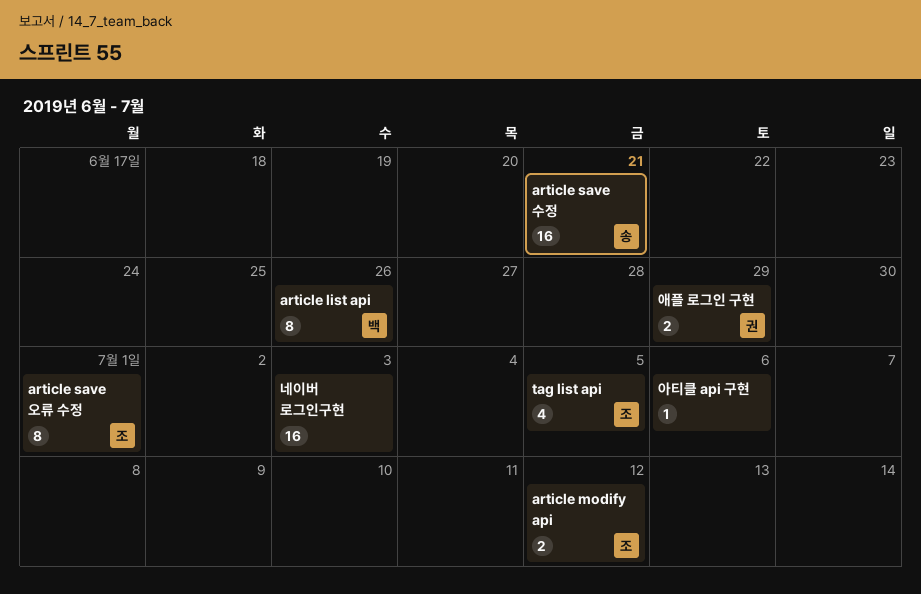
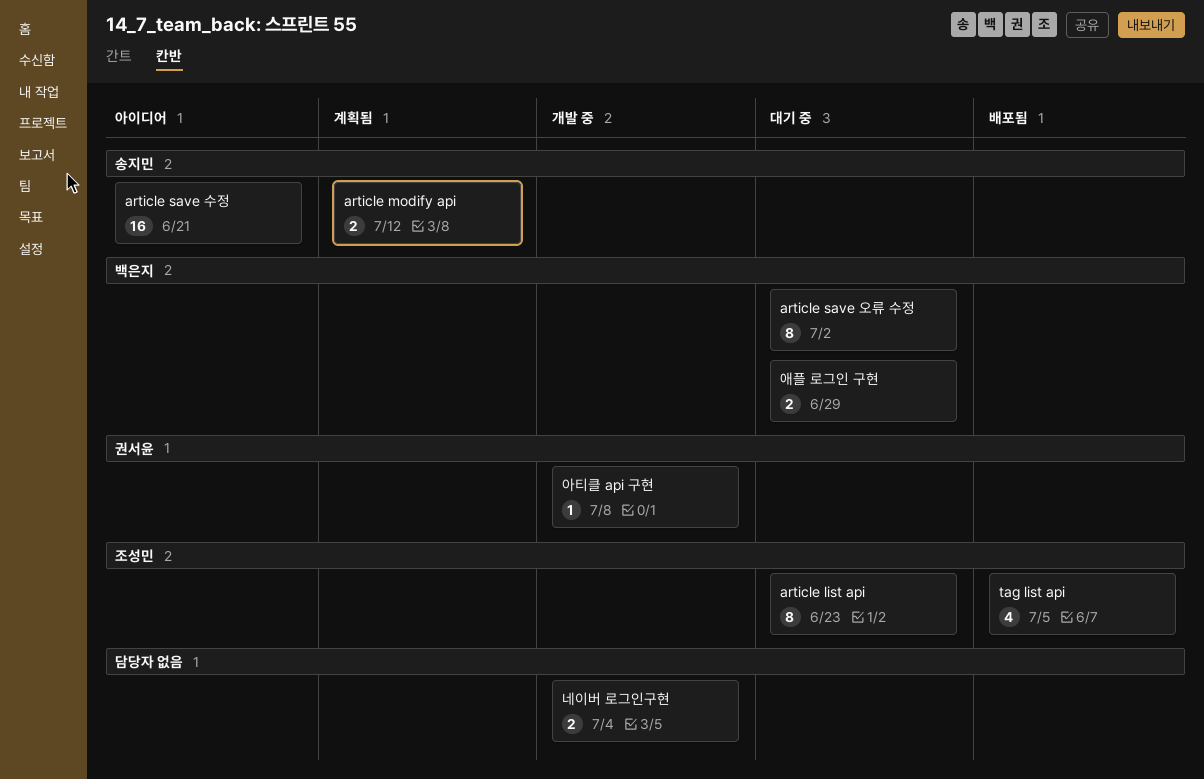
article list api, owner: 백은지 -> 조성민
article list api, due: Jun 26 -> Jun 23
article modify api, owner: 조성민 -> 송지민
article save 오류 수정, owner: 조성민 -> 백은지
article save 오류 수정, due: Jul 1 -> Jul 2
네이버 로그인구현, estimate: 16 -> 2
네이버 로그인구현, due: Jul 3 -> Jul 4
아티클 api 구현, owner: none -> 권서윤
아티클 api 구현, due: Jul 6 -> Jul 8
애플 로그인 구현, owner: 권서윤 -> 백은지

